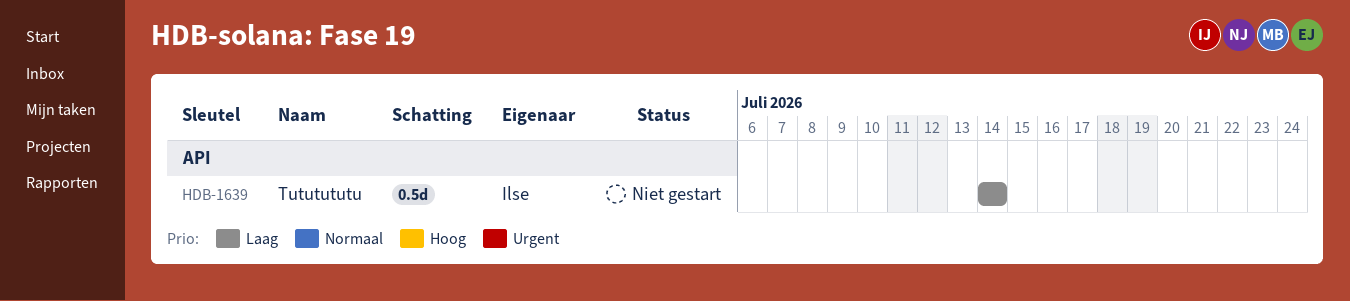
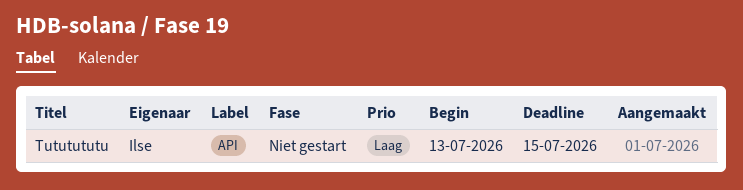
Tututututu, start: Jul 14 -> Jul 13
Tututututu, due: Jul 14 -> Jul 15

